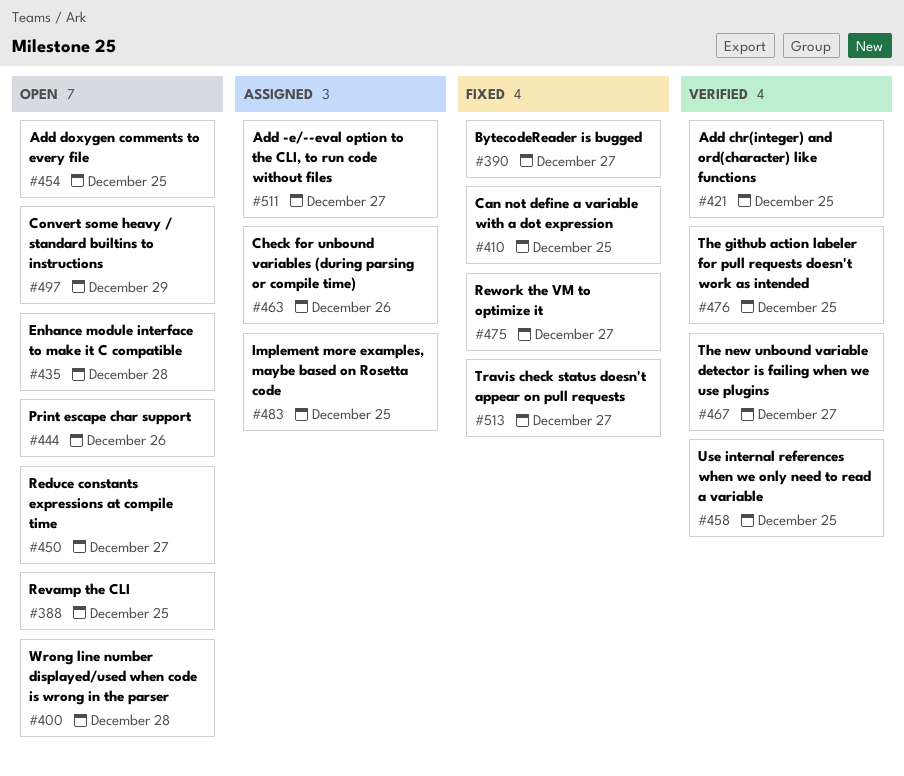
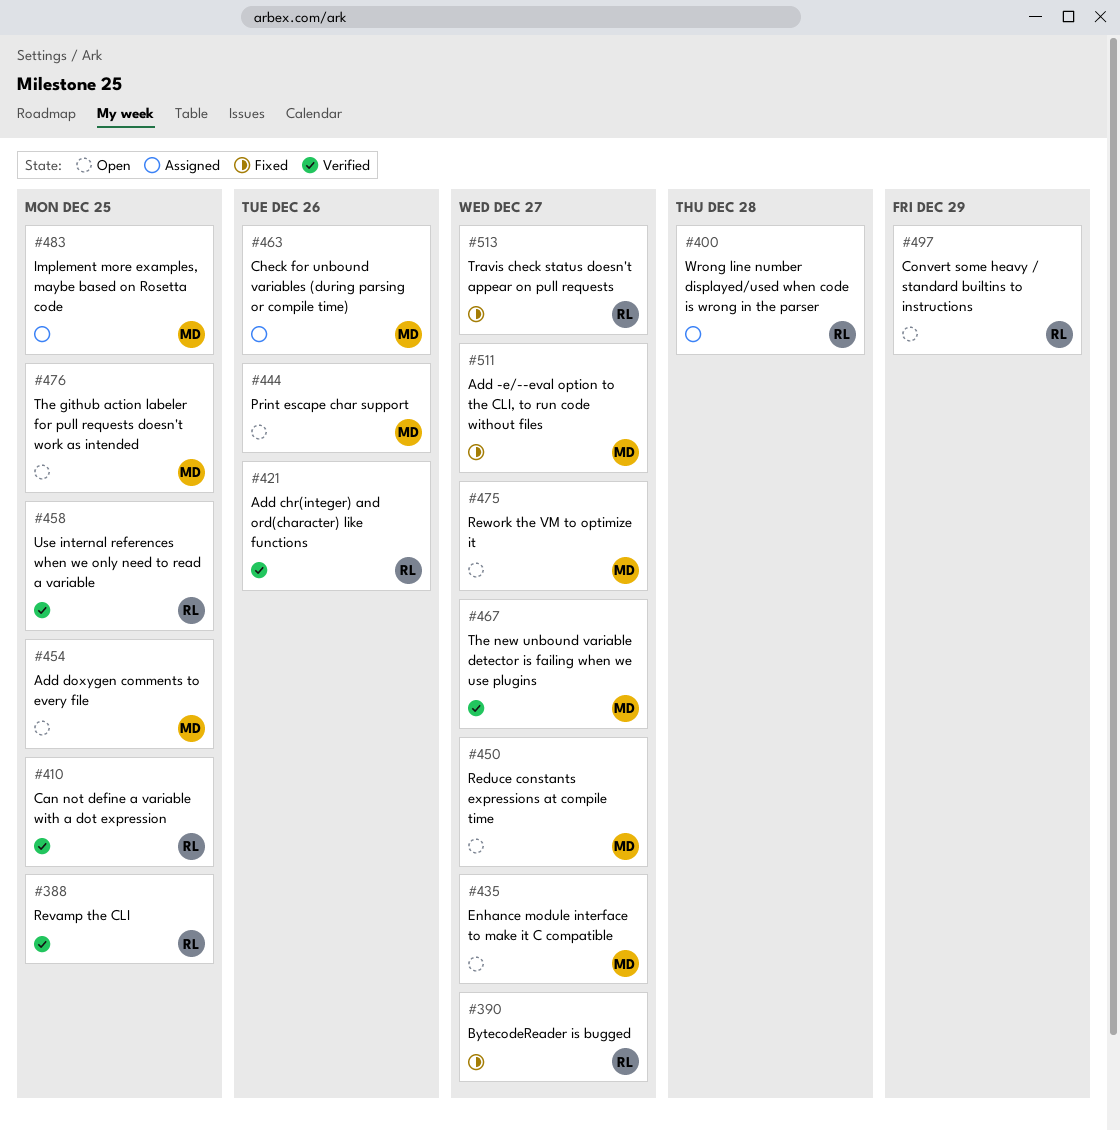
#388, status: Open -> Verified
#400, status: Open -> Assigned
#410, status: Fixed -> Verified
#421, due: Dec 25 -> Dec 26
#435, due: Dec 28 -> Dec 27
#475, status: Fixed -> Open
#476, status: Verified -> Open
#511, status: Assigned -> Fixed

